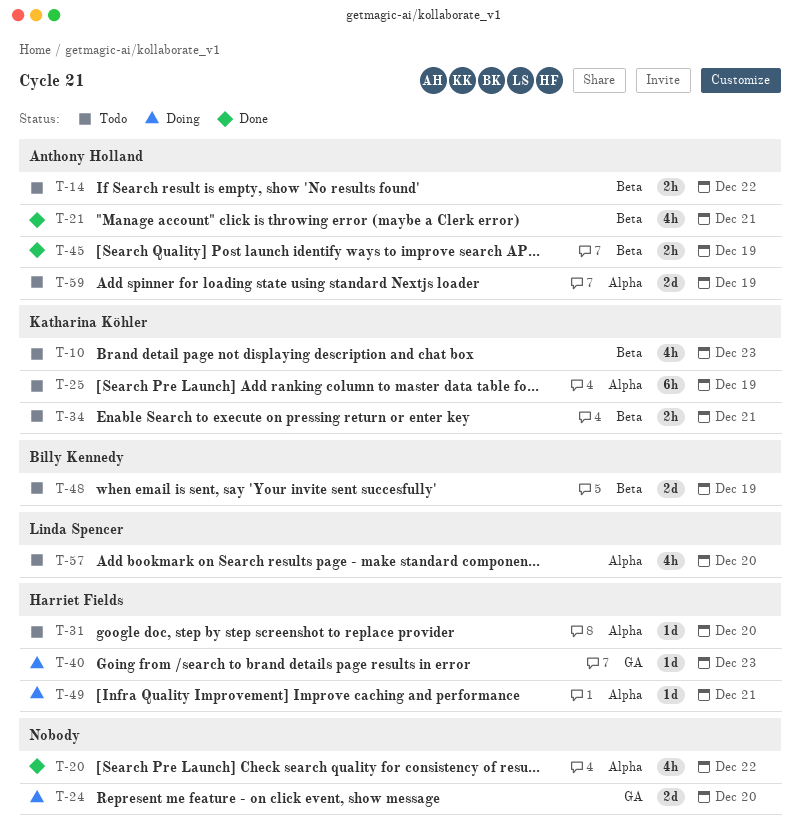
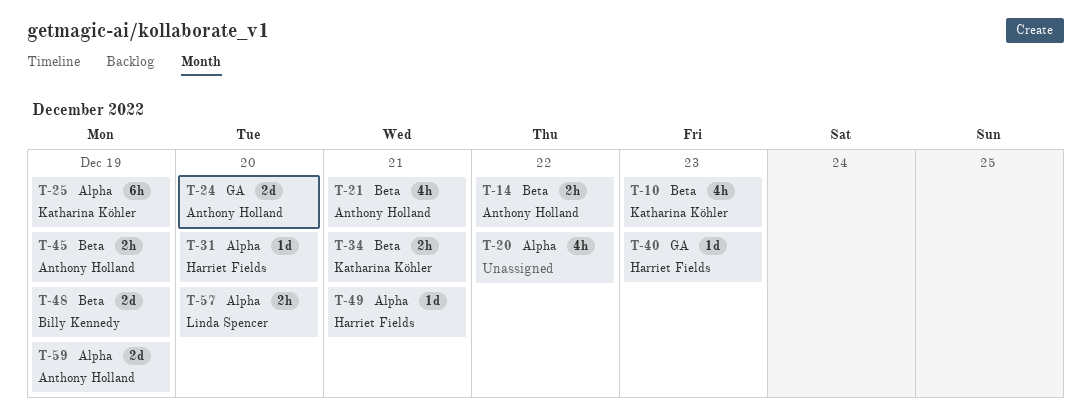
T-24, owner: none -> Anthony Holland
T-57, estimate: 4h -> 2h

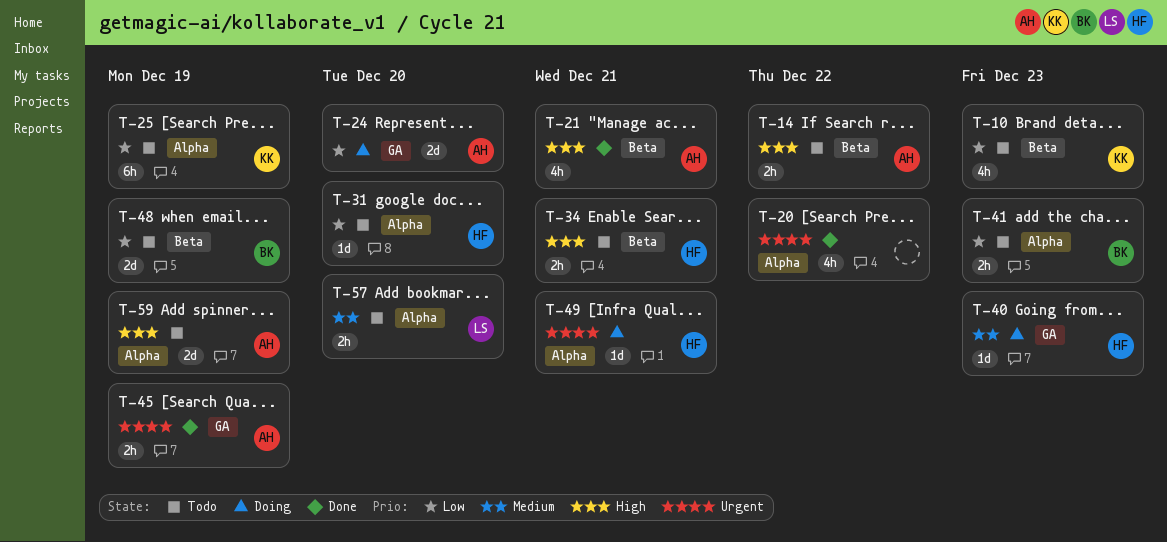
T-34, owner: Katharina Köhler -> Harriet Fields
T-41: none -> present
T-45, label: Beta -> GA

